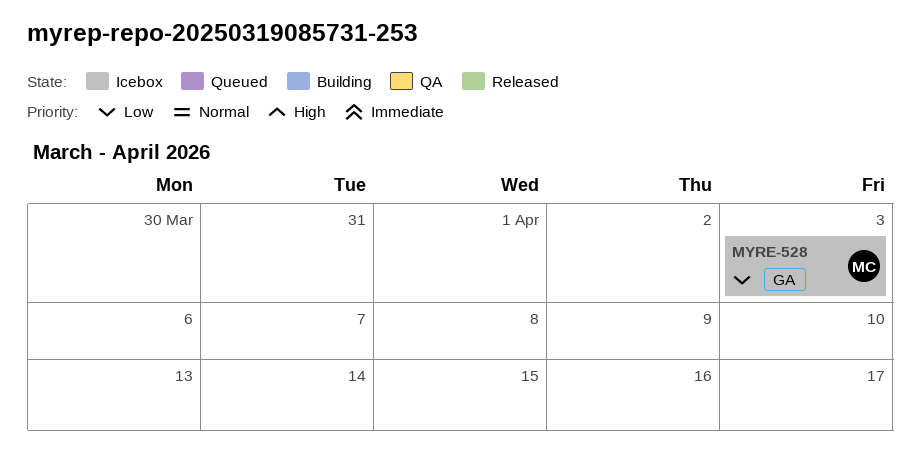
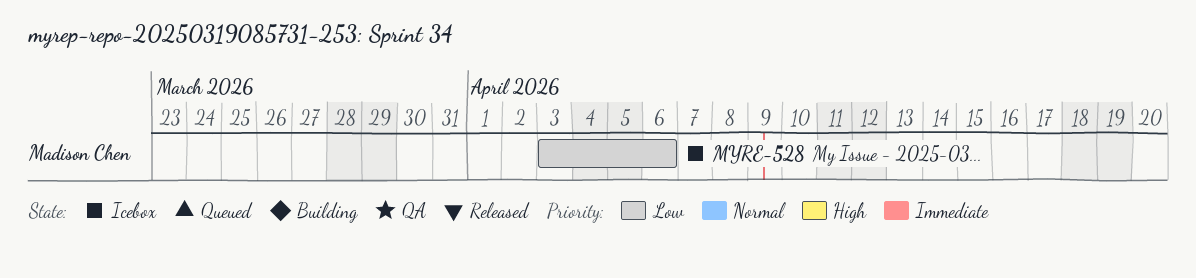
MYRE-528, due: Apr 3 -> Apr 6

